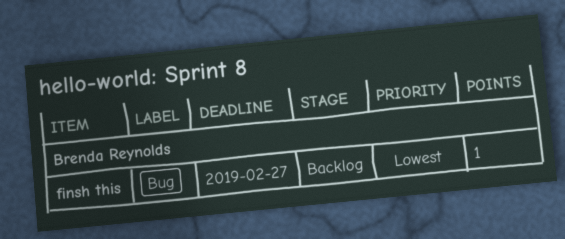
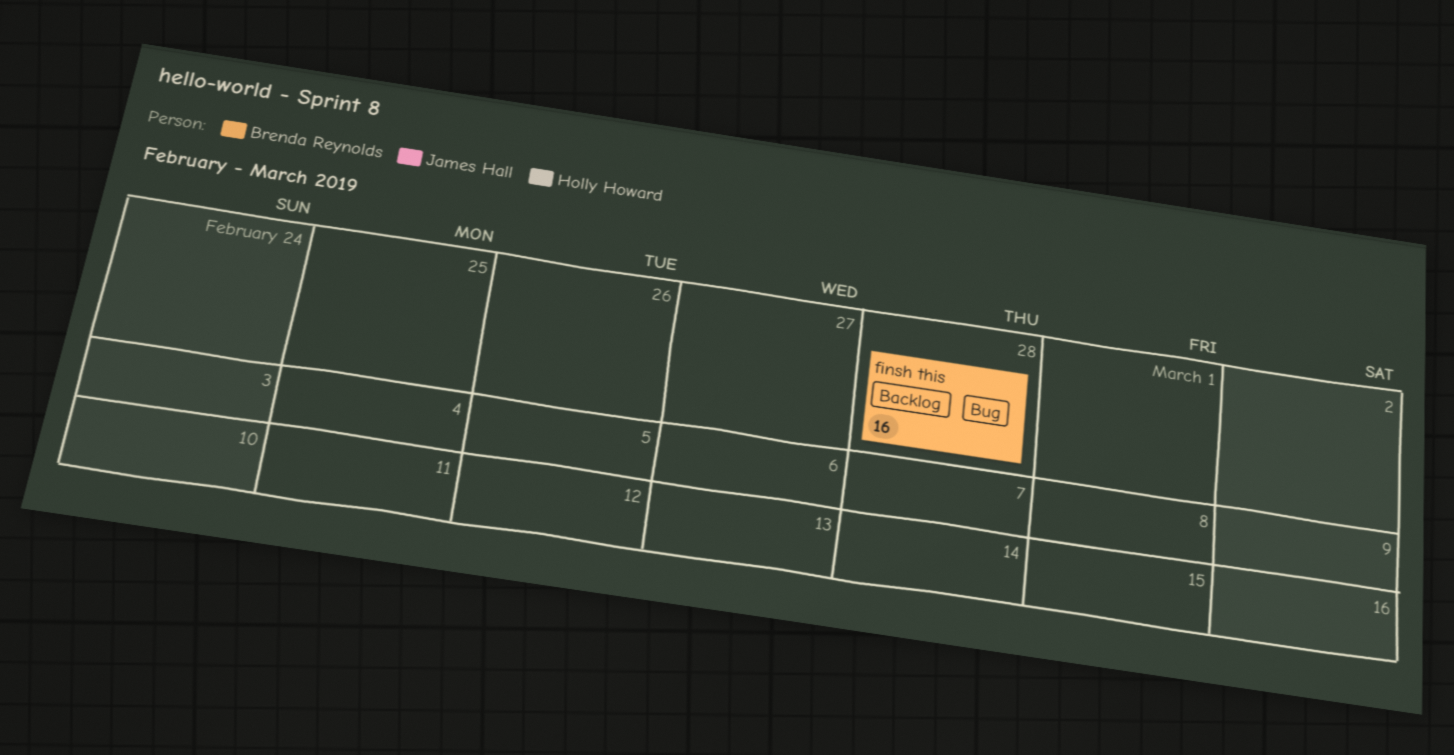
finsh this, estimate: 1 -> 16
finsh this, due: Feb 27 -> Feb 28

